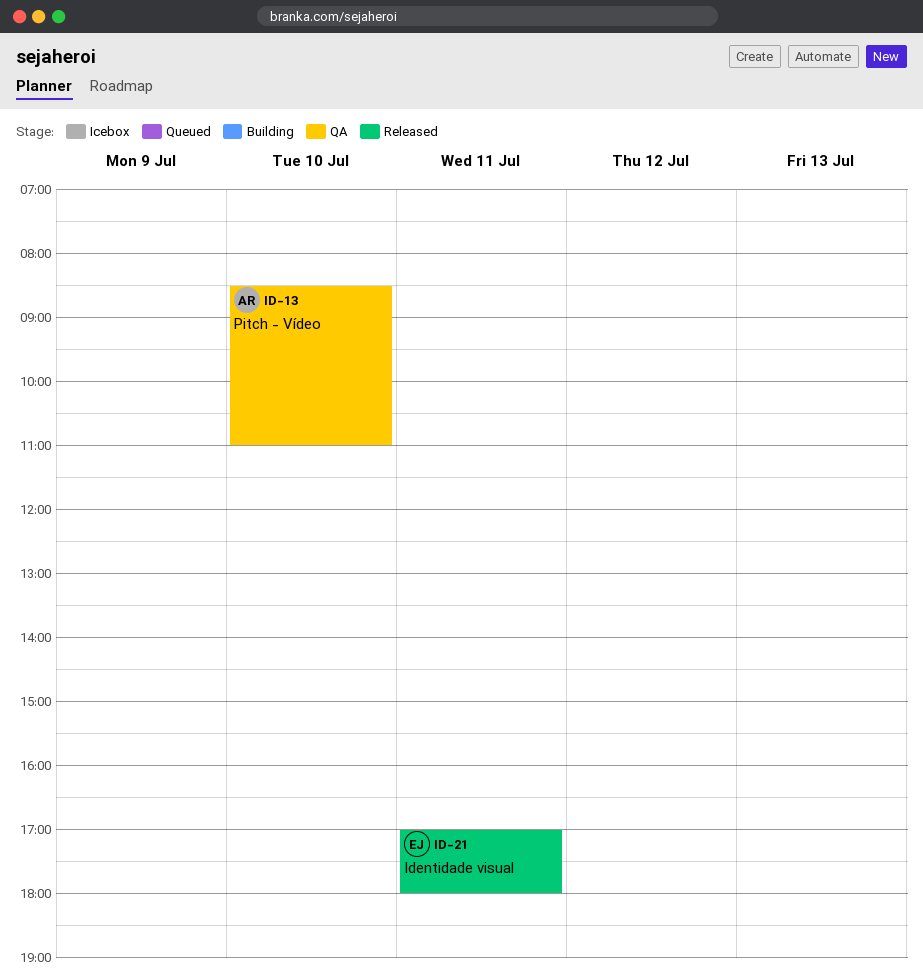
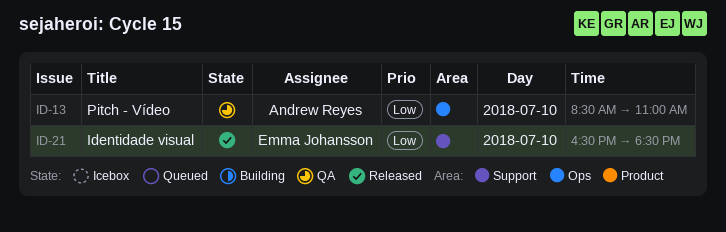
ID-21, day: Jul 11 -> Jul 10
ID-21, begins: 17:00 -> 16:30
ID-21, ends: 18:00 -> 18:30

